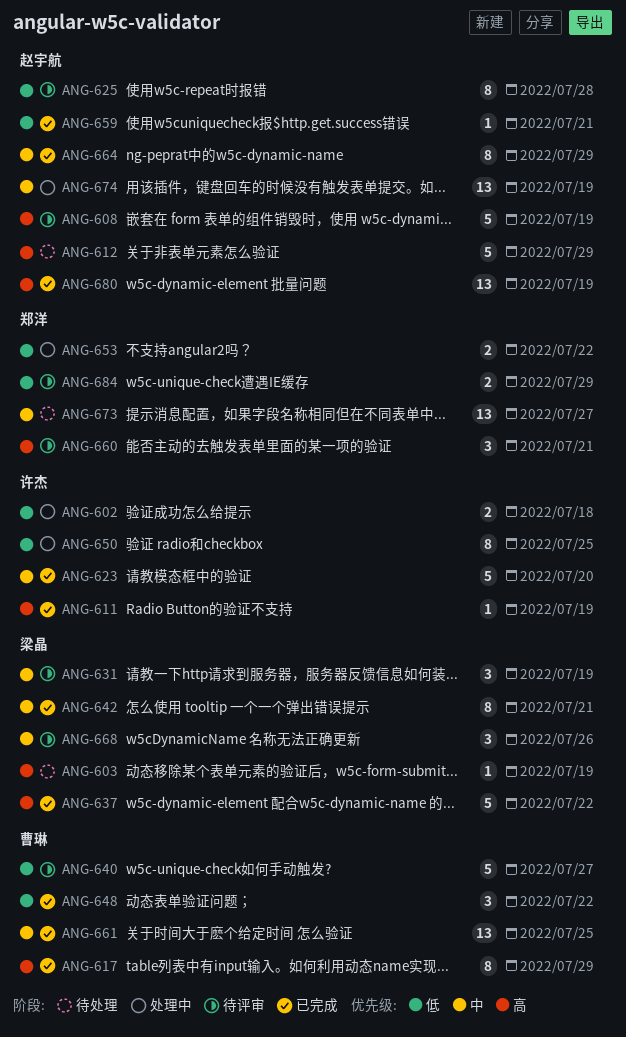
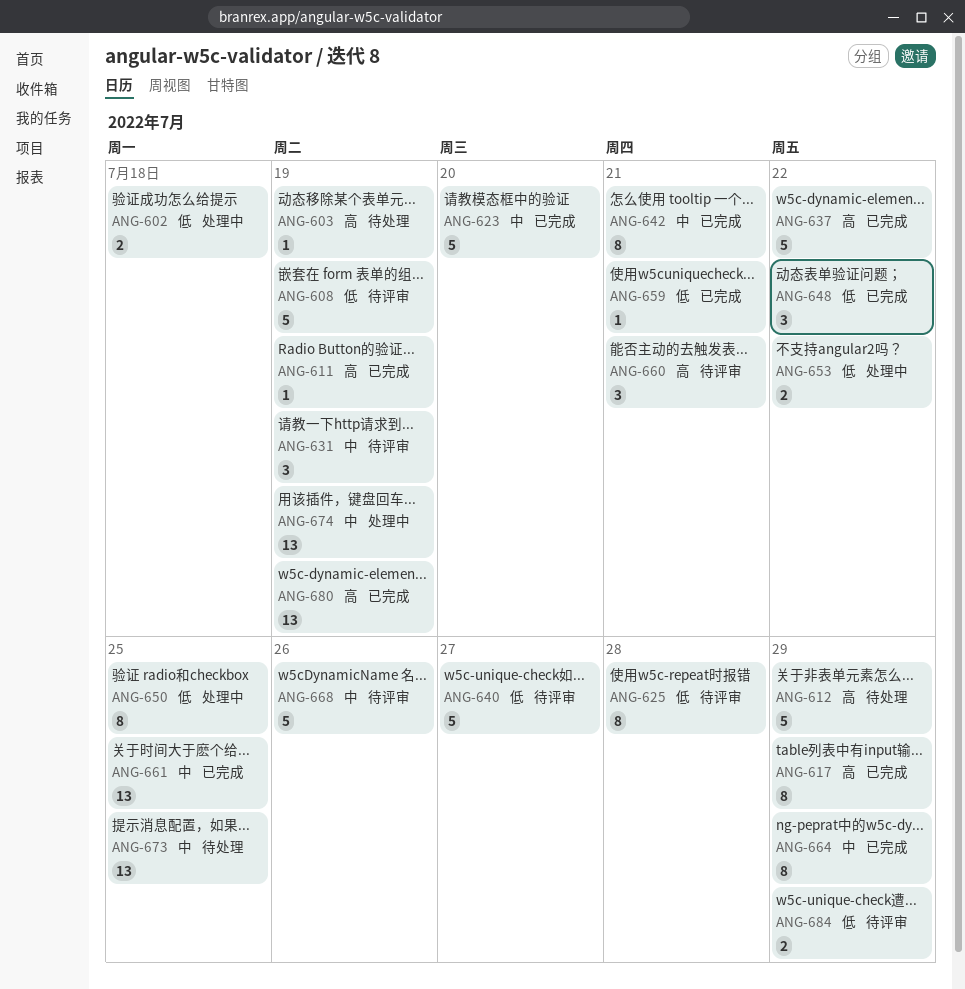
ANG-608, priority: 高 -> 低
ANG-668, estimate: 3 -> 5
ANG-673, due: Jul 27 -> Jul 25

